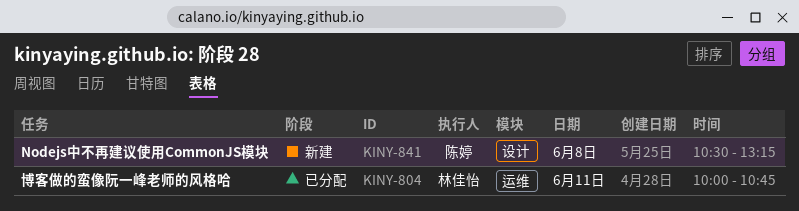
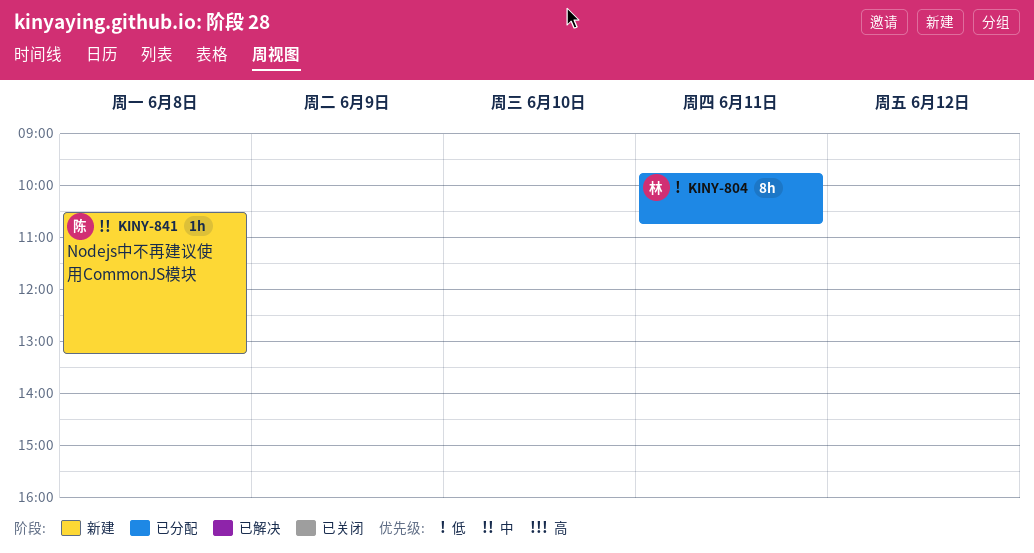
KINY-804, begins: 10:00 -> 09:45

